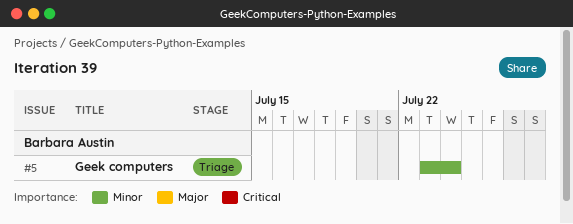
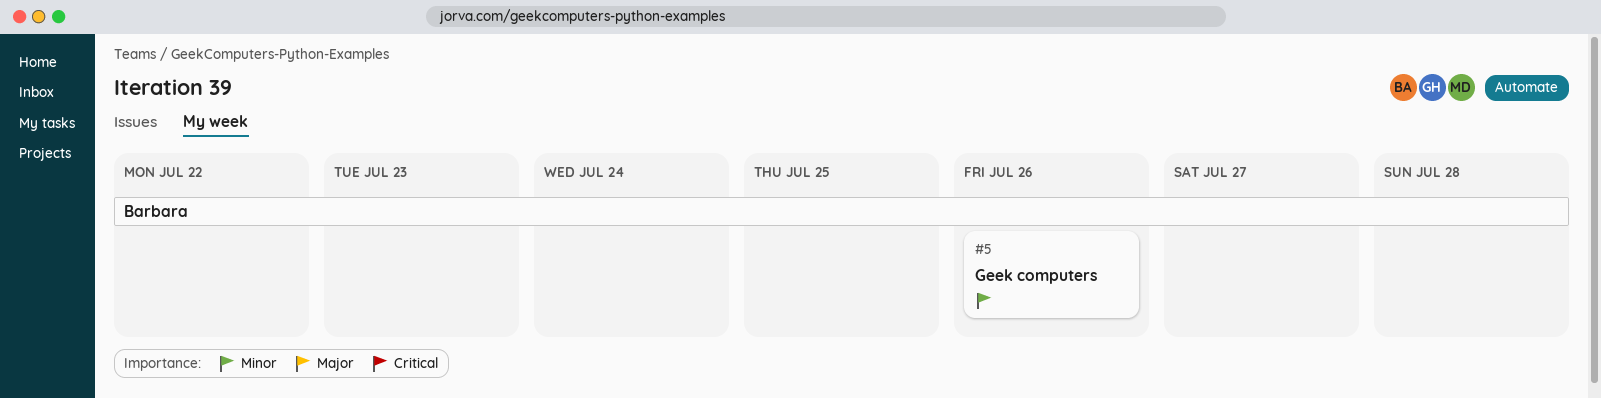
#5, due: Jul 24 -> Jul 26

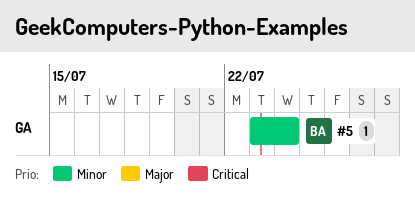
#5, due: Jul 26 -> Jul 24

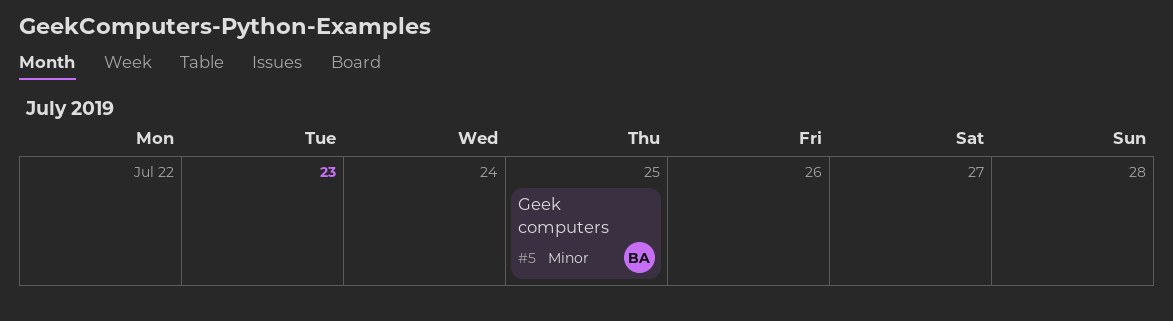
#5, due: Jul 24 -> Jul 25

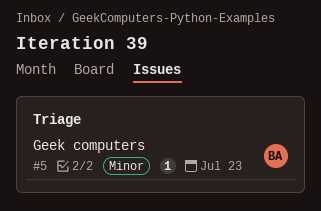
#5, due: Jul 25 -> Jul 23

